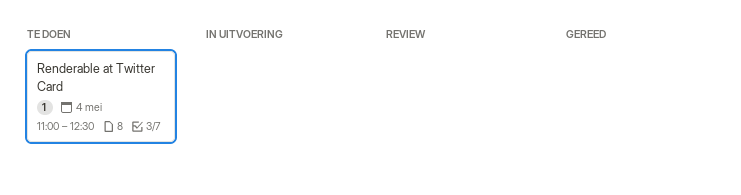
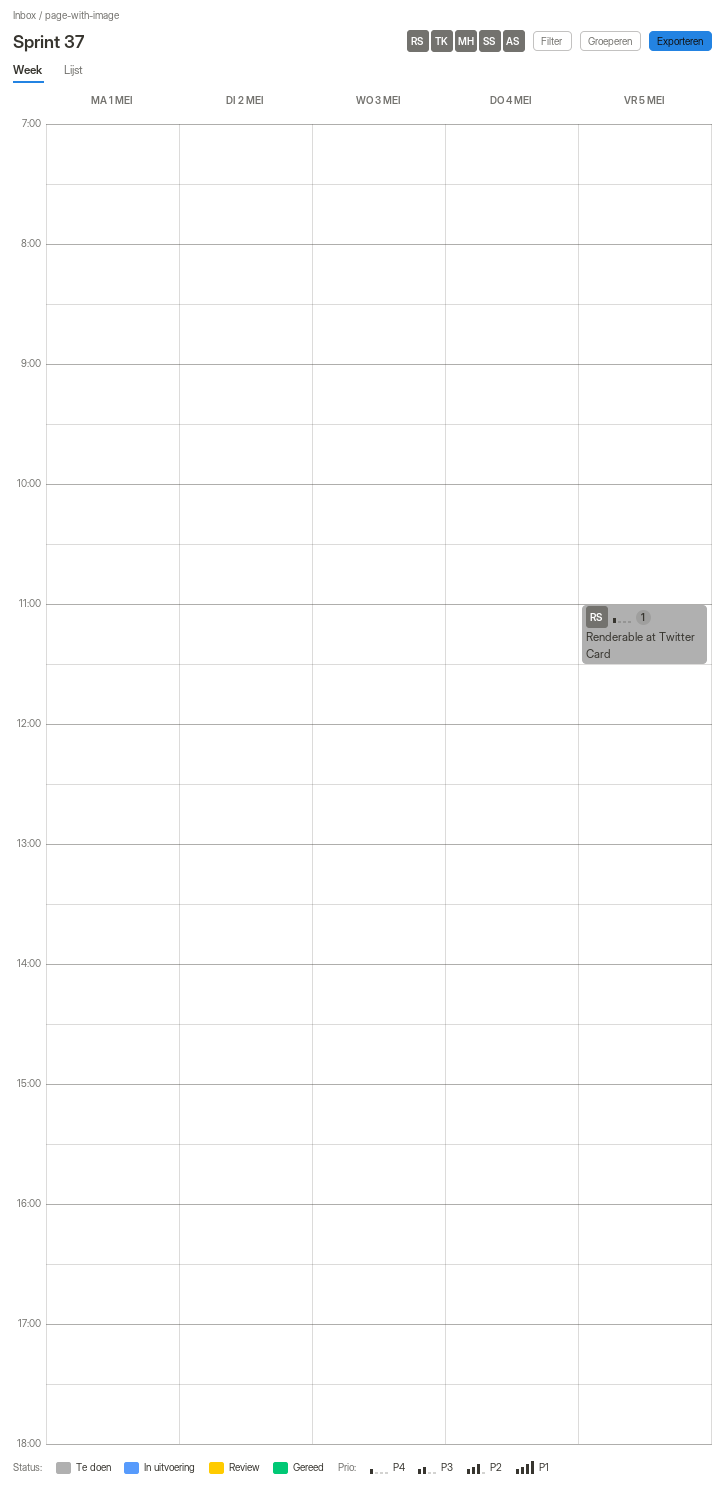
Renderable at Twitter Card, day: May 4 -> May 5
Renderable at Twitter Card, ends: 12:30 -> 11:30

